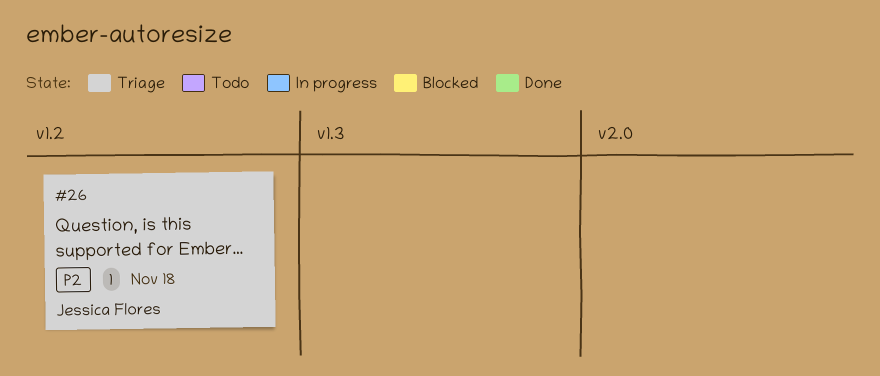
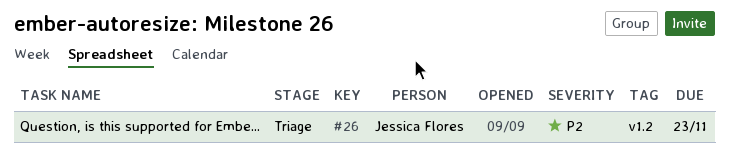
#26, due: Nov 18 -> Nov 23

